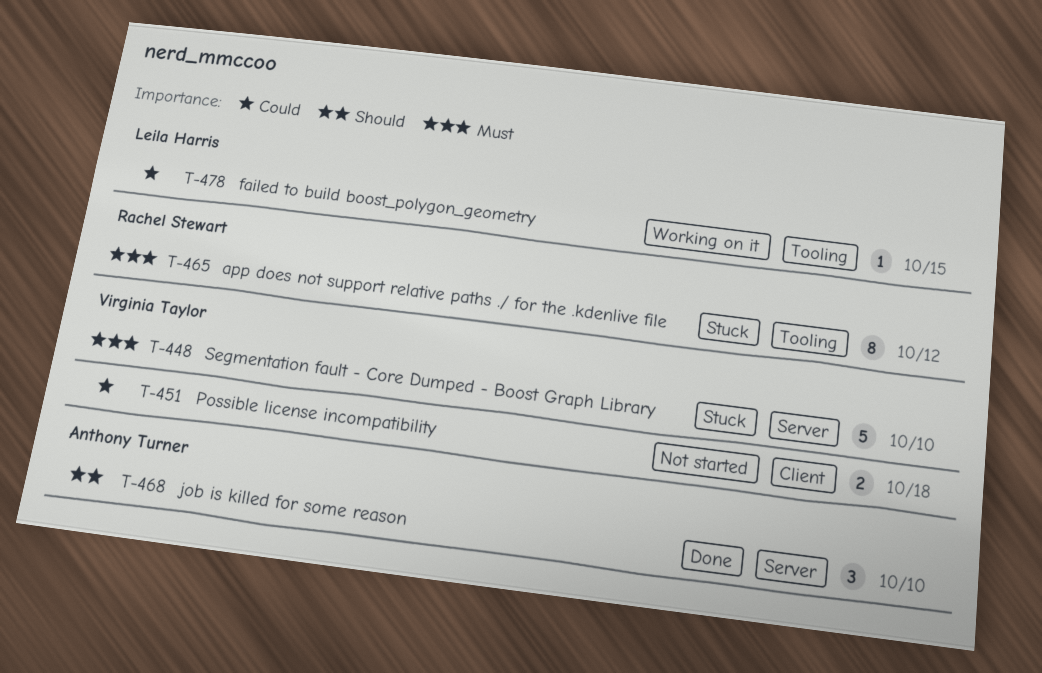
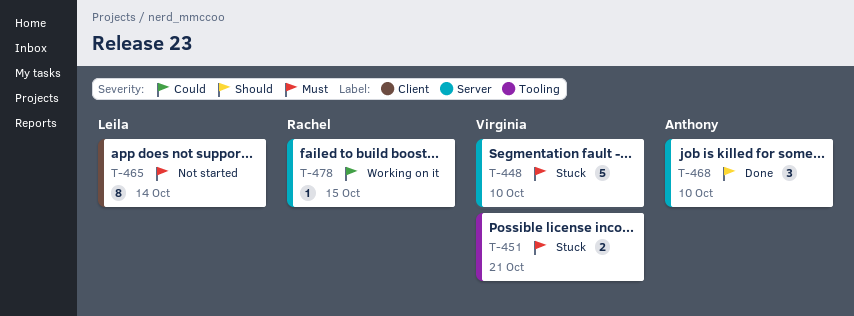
T-451, status: Not started -> Stuck
T-451, priority: Could -> Must
T-451, label: Client -> Tooling
T-451, due: Oct 18 -> Oct 21
T-465, status: Stuck -> Not started
T-465, owner: Rachel Stewart -> Leila Harris
T-465, label: Tooling -> Client
T-465, due: Oct 12 -> Oct 14
T-478, owner: Leila Harris -> Rachel Stewart
T-478, label: Tooling -> Server

